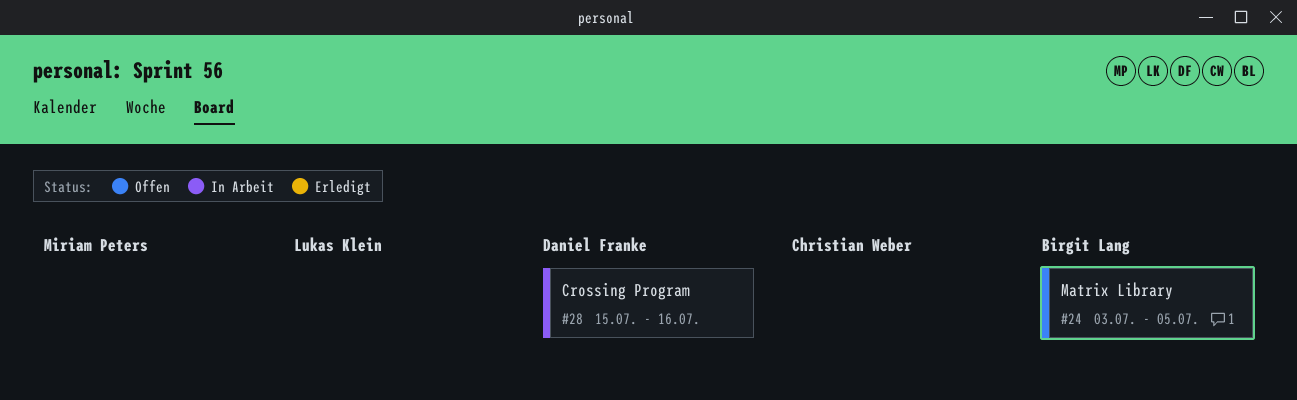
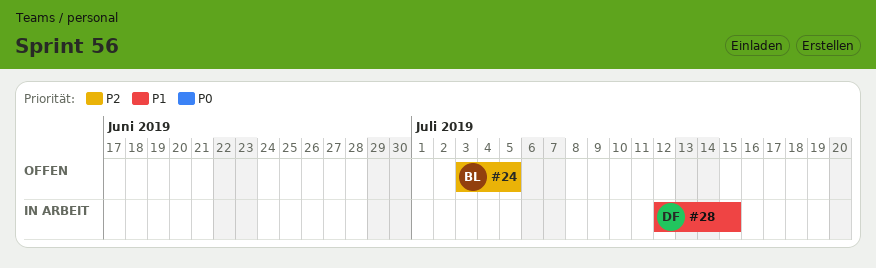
#28, start: Jul 15 -> Jul 12
#28, due: Jul 16 -> Jul 15

